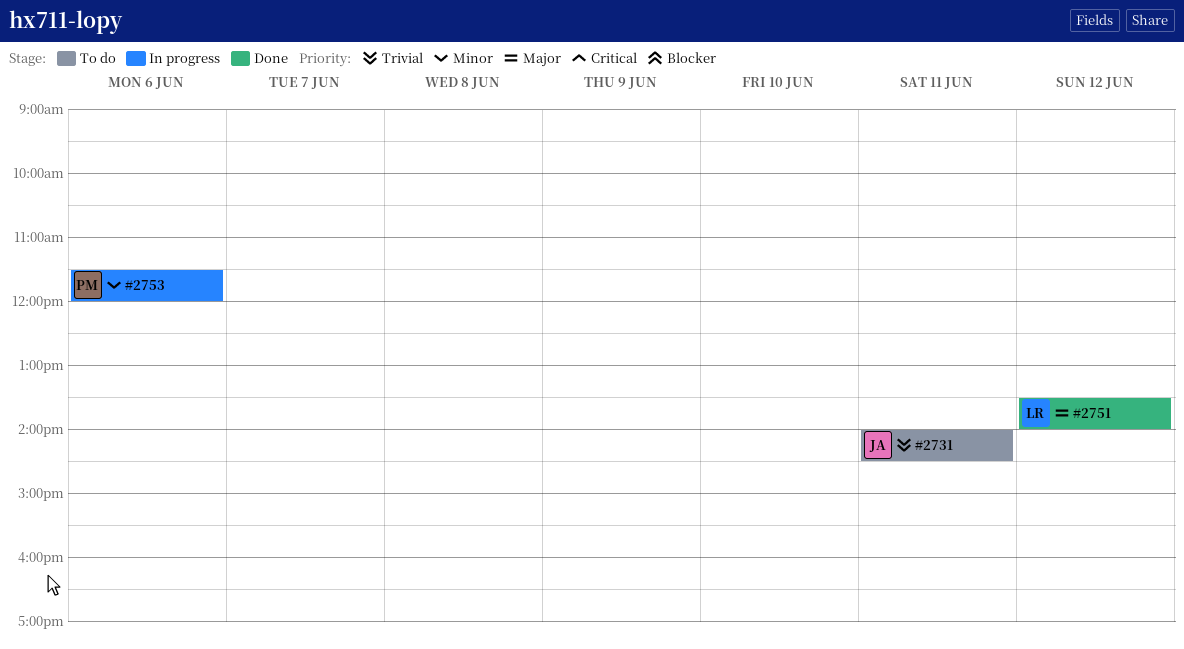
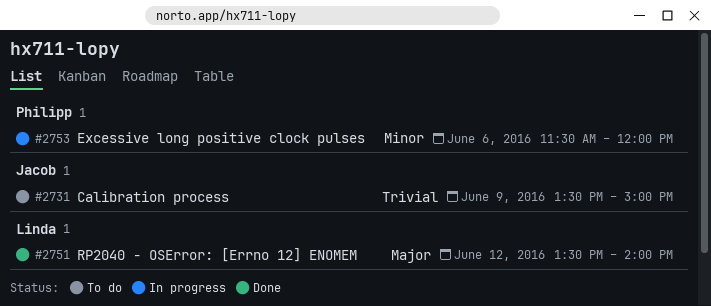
#2731, day: Jun 11 -> Jun 9
#2731, begins: 14:00 -> 13:30
#2731, ends: 14:30 -> 15:00

